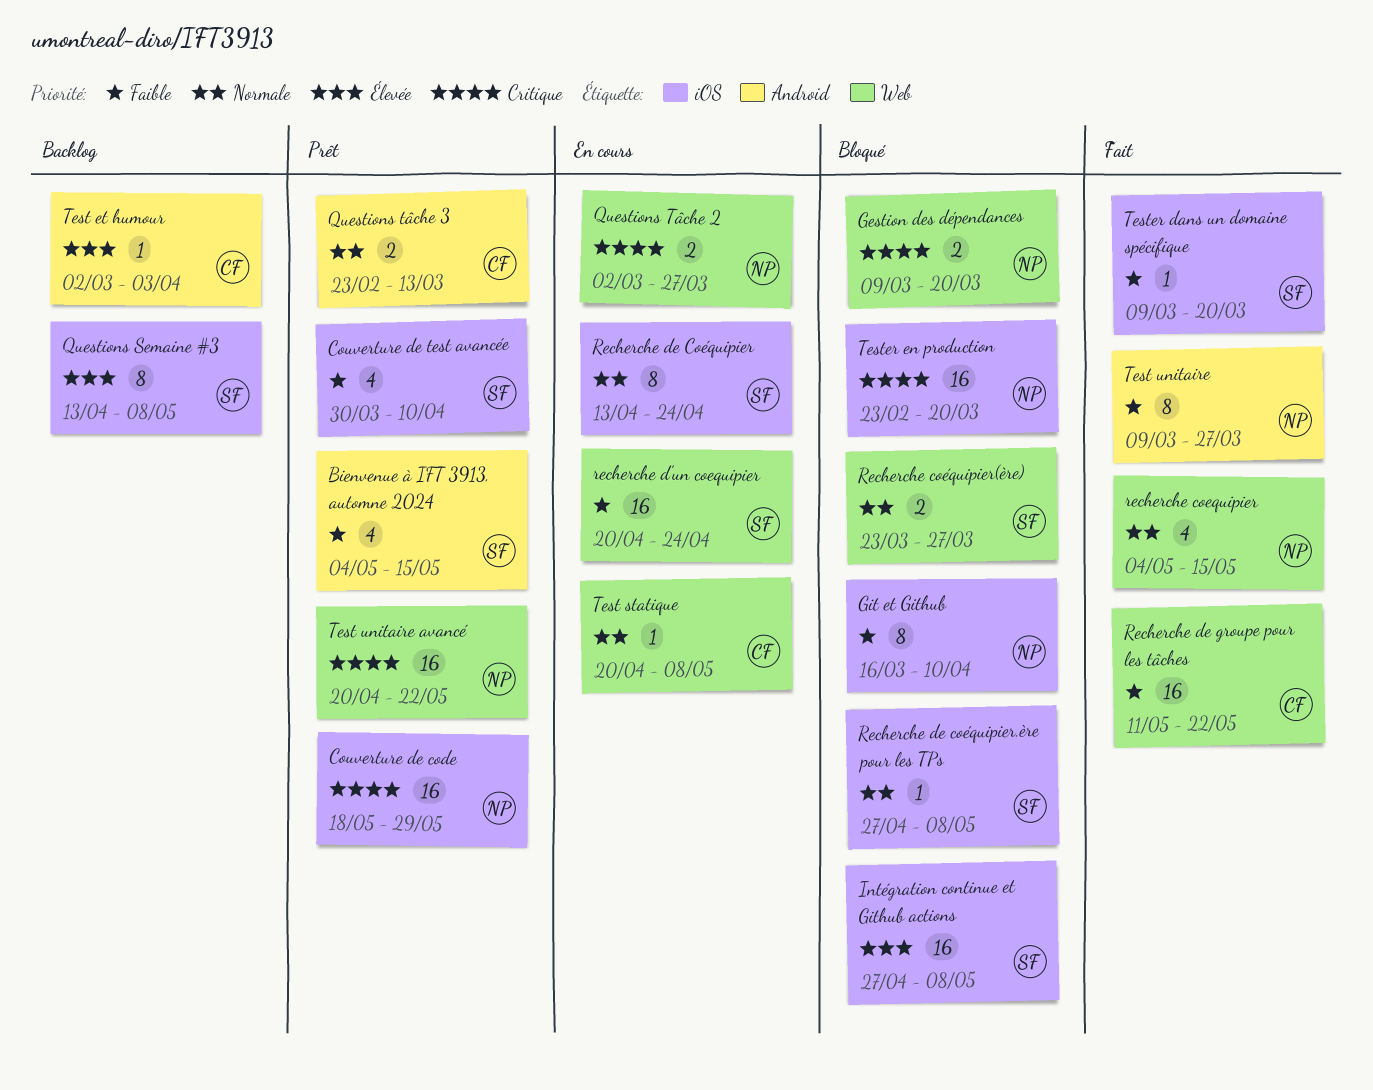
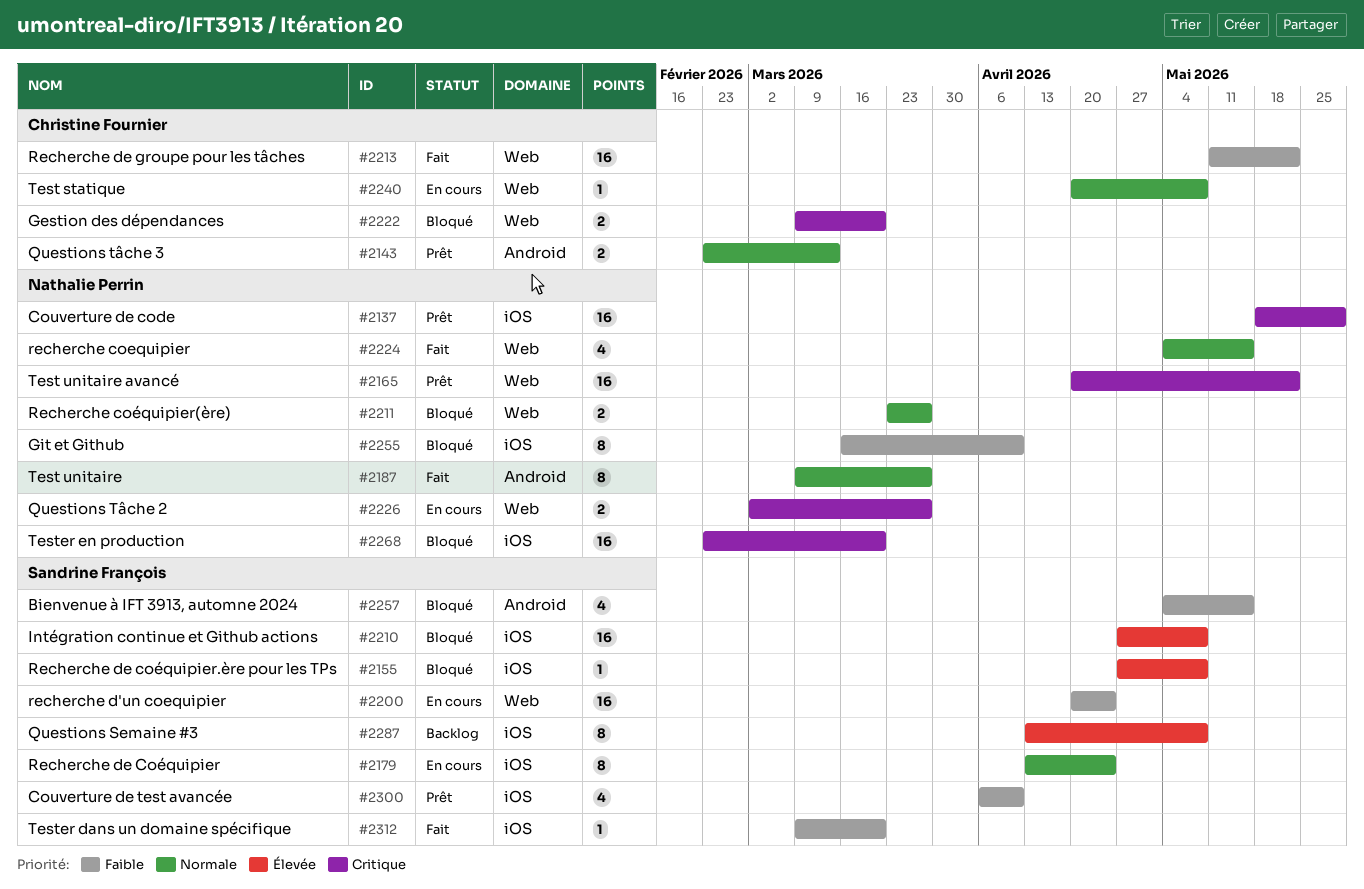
Bienvenue à IFT 3913, automne 2024, status: Prêt -> Bloqué
Couverture de test avancée, start: Mar 30 -> Apr 6
Gestion des dépendances, owner: Nathalie Perrin -> Christine Fournier
Recherche coéquipier(ère), owner: Sandrine François -> Nathalie Perrin
Recherche de coéquipier.ère pour les TPs, priority: Normale -> Élevée
Test et humour: present -> none
Test unitaire, priority: Faible -> Normale

